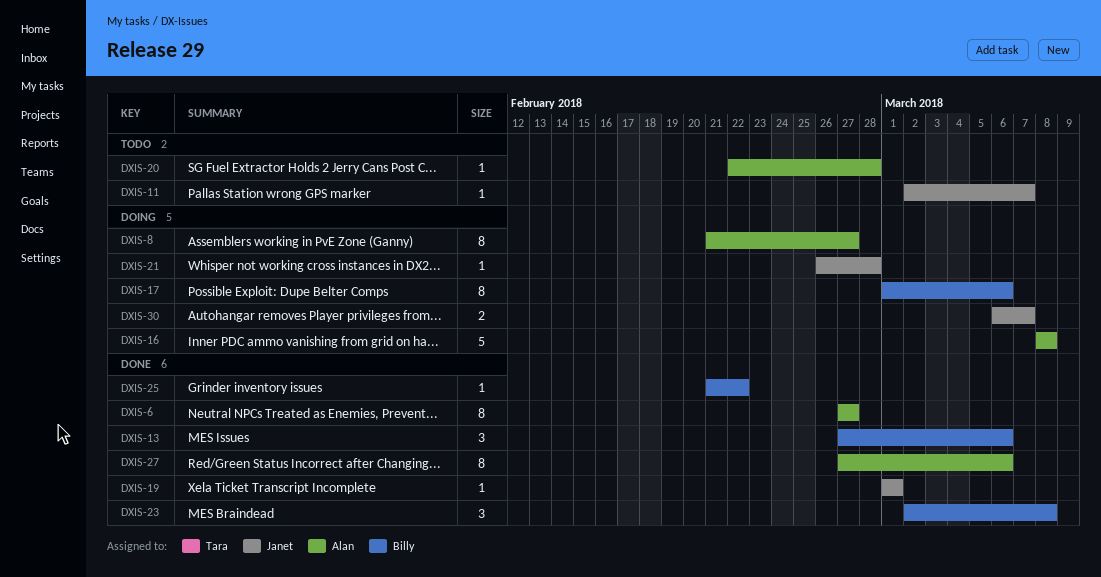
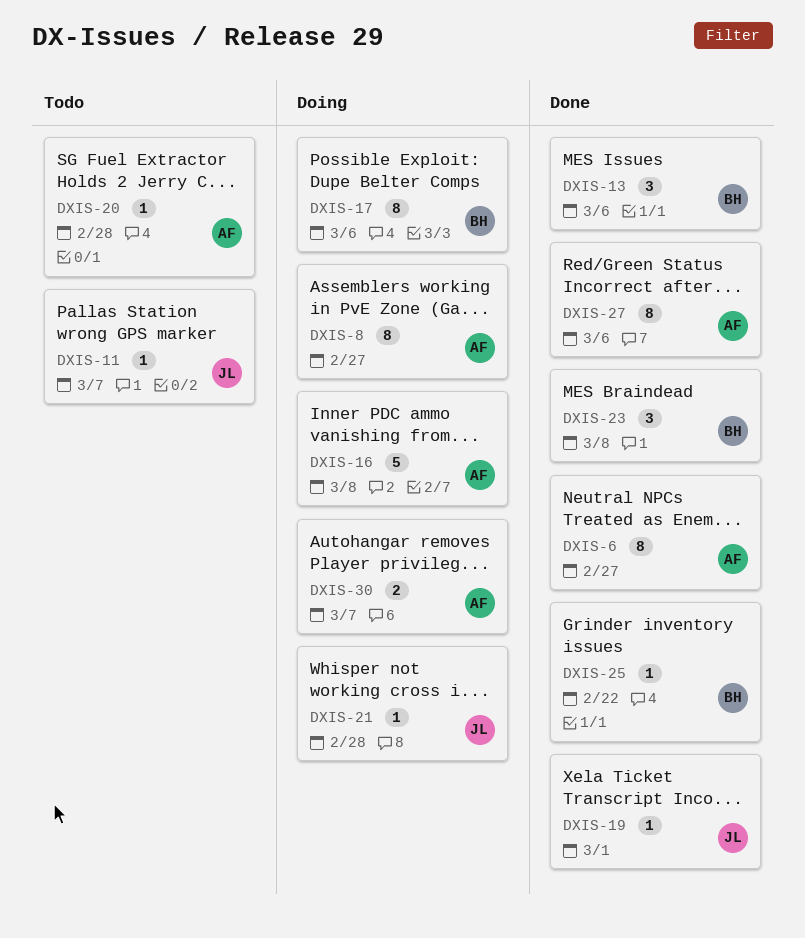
DXIS-30, owner: Janet -> Alan

